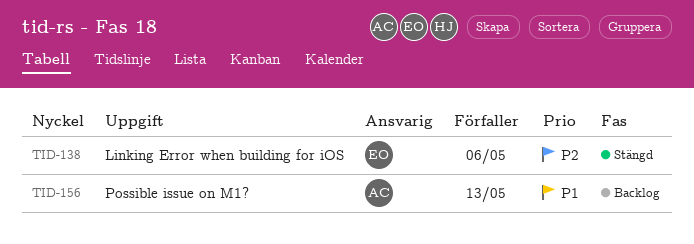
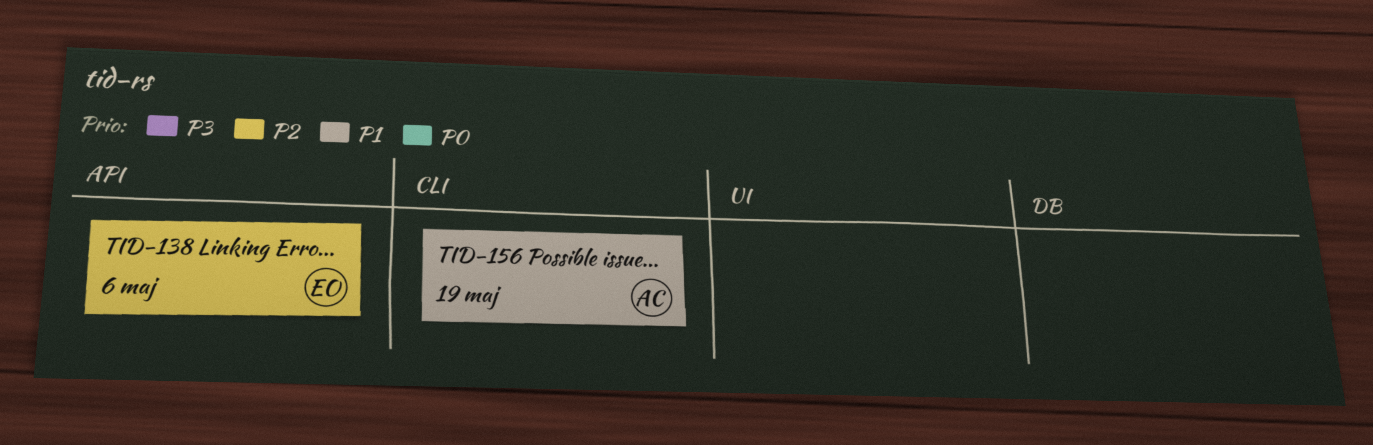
TID-156, due: May 13 -> May 19

